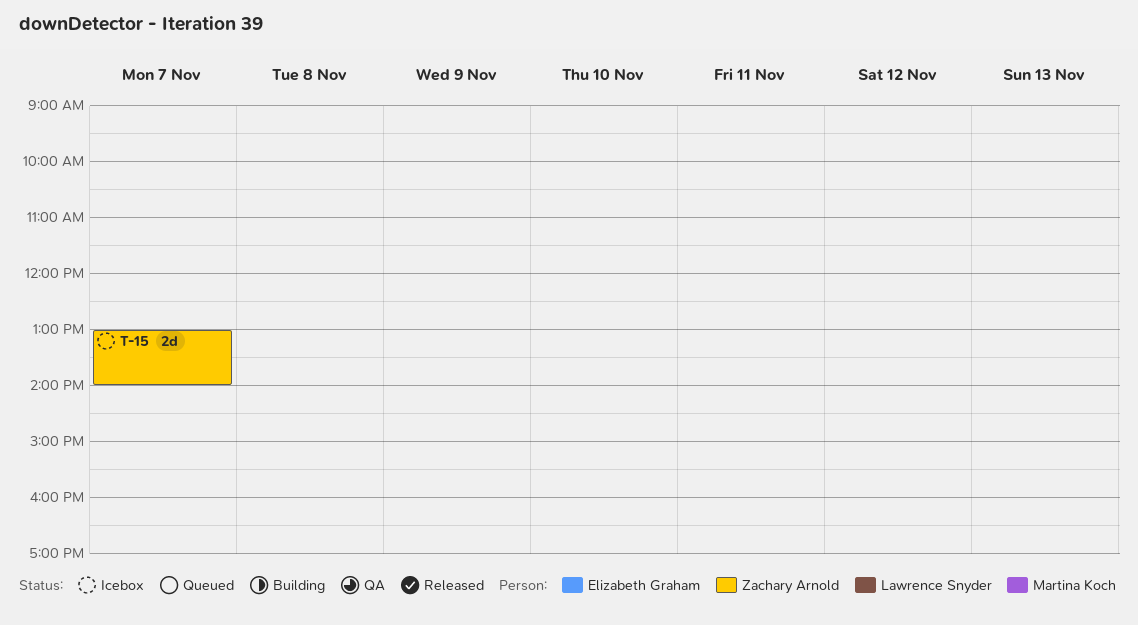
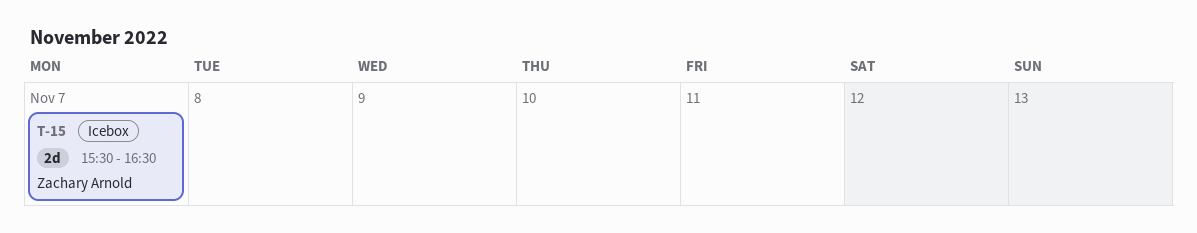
T-15, begins: 13:00 -> 15:30
T-15, ends: 14:00 -> 16:30

